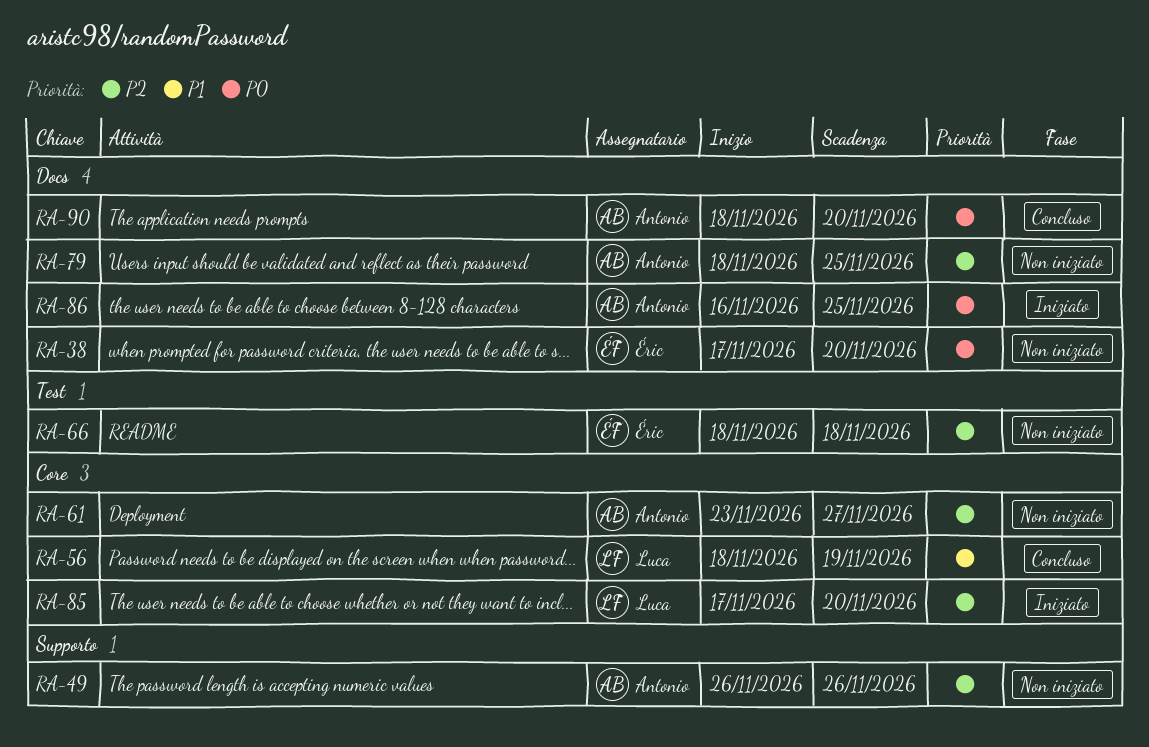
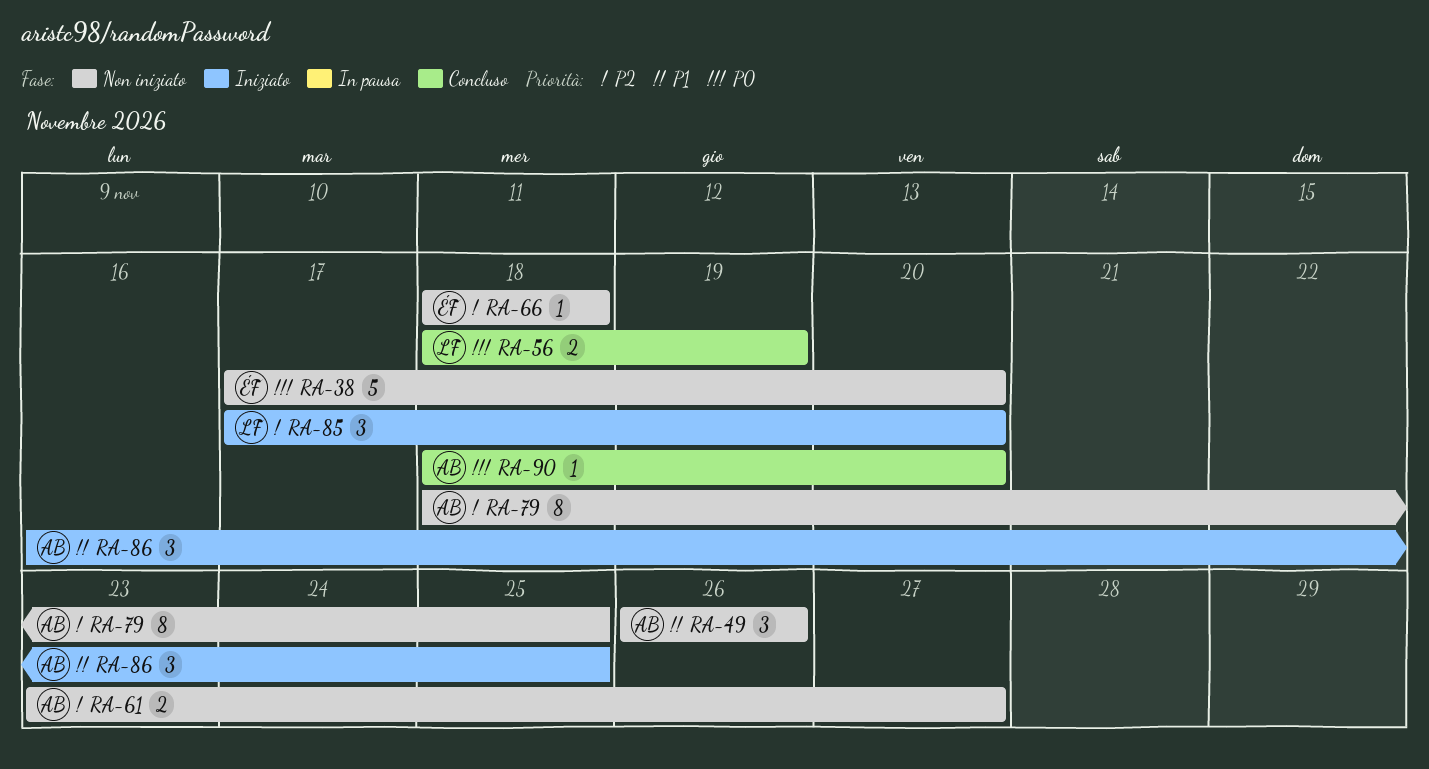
RA-49, priority: P2 -> P1
RA-56, priority: P1 -> P0
RA-86, priority: P0 -> P1

